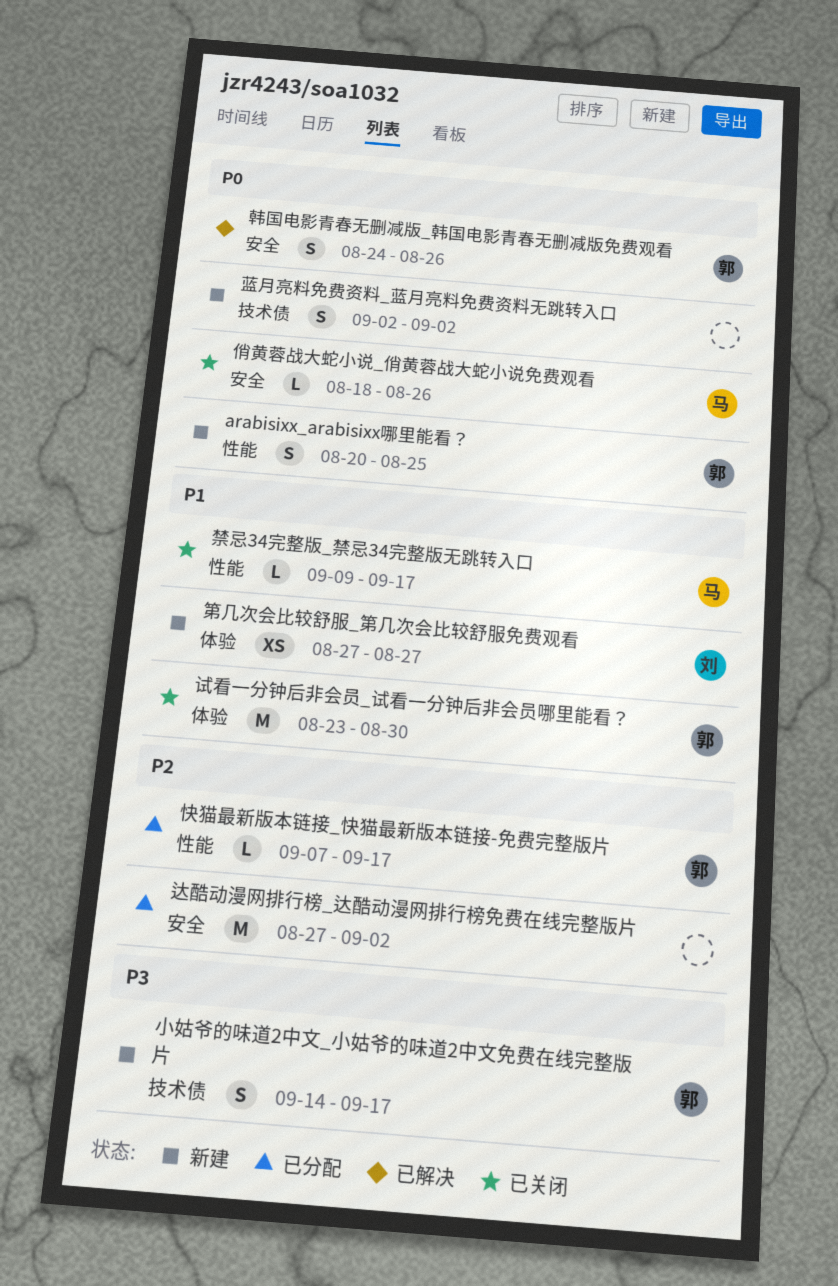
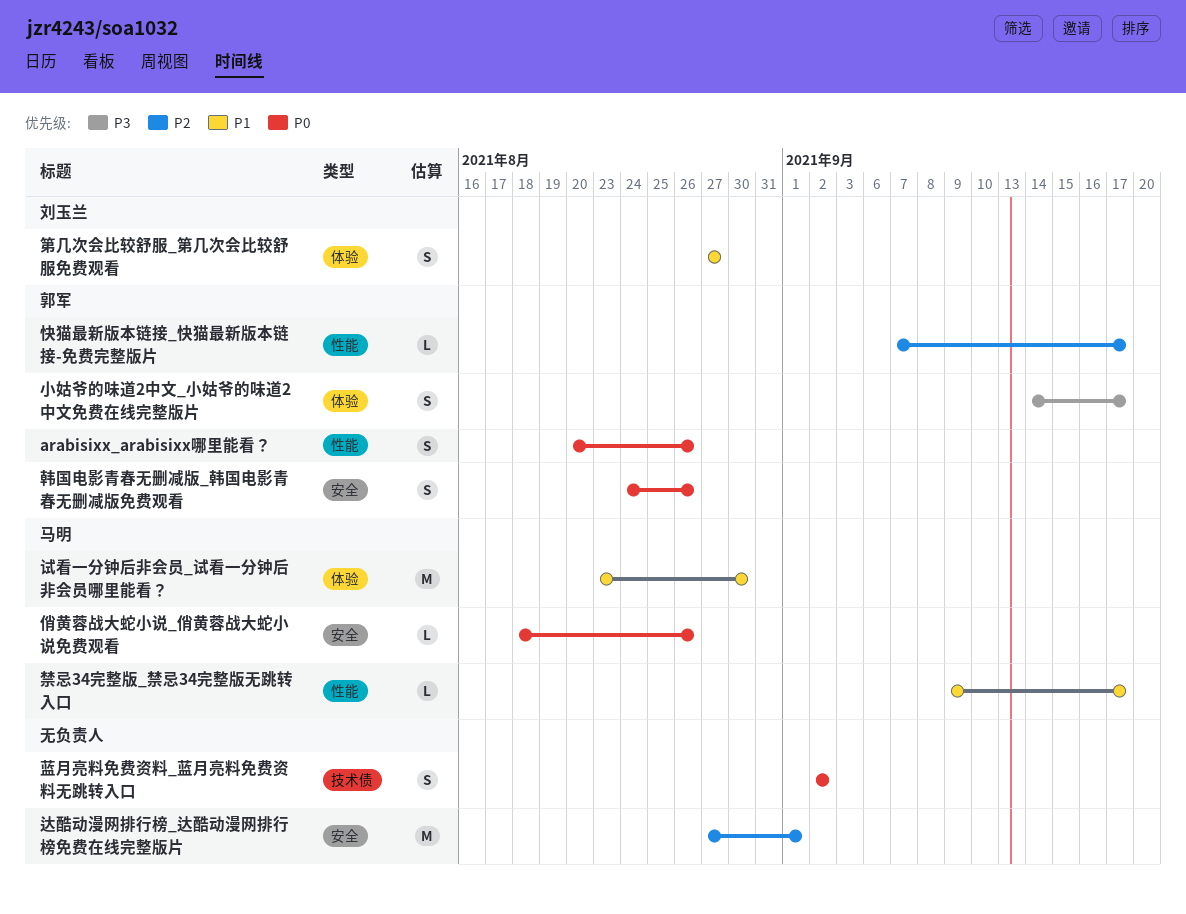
arabisixx_arabisixx哪里能看？, due: Aug 25 -> Aug 26
小姑爷的味道2中文_小姑爷的味道2中文免费在线完整版片, label: 技术债 -> 体验
第几次会比较舒服_第几次会比较舒服免费观看, estimate: XS -> S
试看一分钟后非会员_试看一分钟后非会员哪里能看？, owner: 郭军 -> 马明
达酷动漫网排行榜_达酷动漫网排行榜免费在线完整版片, due: Sep 2 -> Sep 1

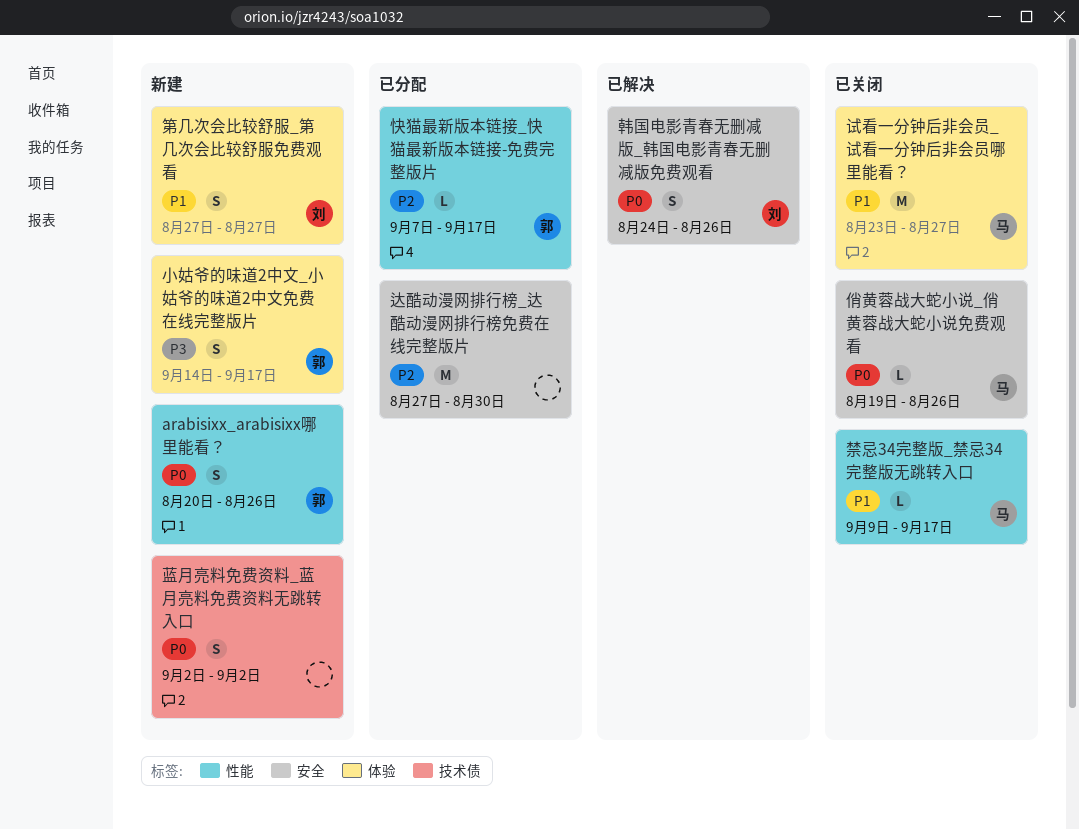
俏黄蓉战大蛇小说_俏黄蓉战大蛇小说免费观看, start: Aug 18 -> Aug 19
试看一分钟后非会员_试看一分钟后非会员哪里能看？, due: Aug 30 -> Aug 27
达酷动漫网排行榜_达酷动漫网排行榜免费在线完整版片, due: Sep 1 -> Aug 30
韩国电影青春无删减版_韩国电影青春无删减版免费观看, owner: 郭军 -> 刘玉兰

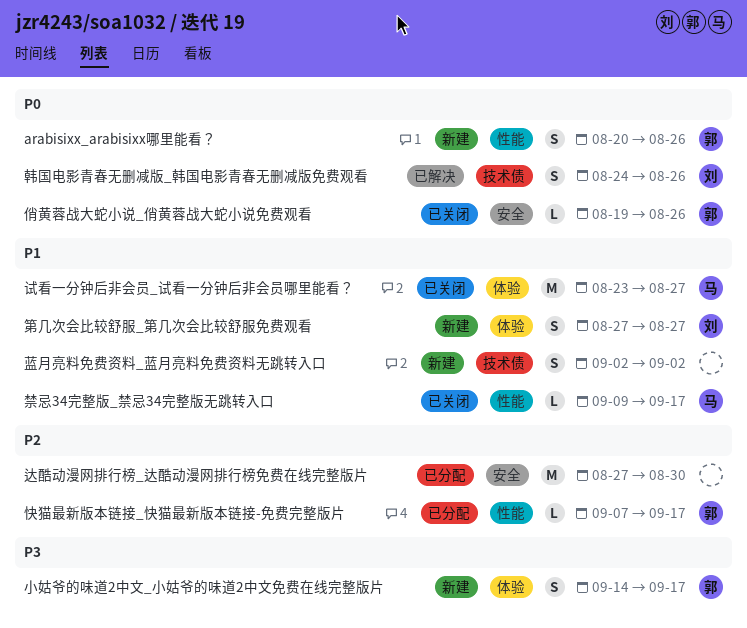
俏黄蓉战大蛇小说_俏黄蓉战大蛇小说免费观看, owner: 马 -> 郭
蓝月亮料免费资料_蓝月亮料免费资料无跳转入口, priority: P0 -> P1
韩国电影青春无删减版_韩国电影青春无删减版免费观看, label: 安全 -> 技术债

